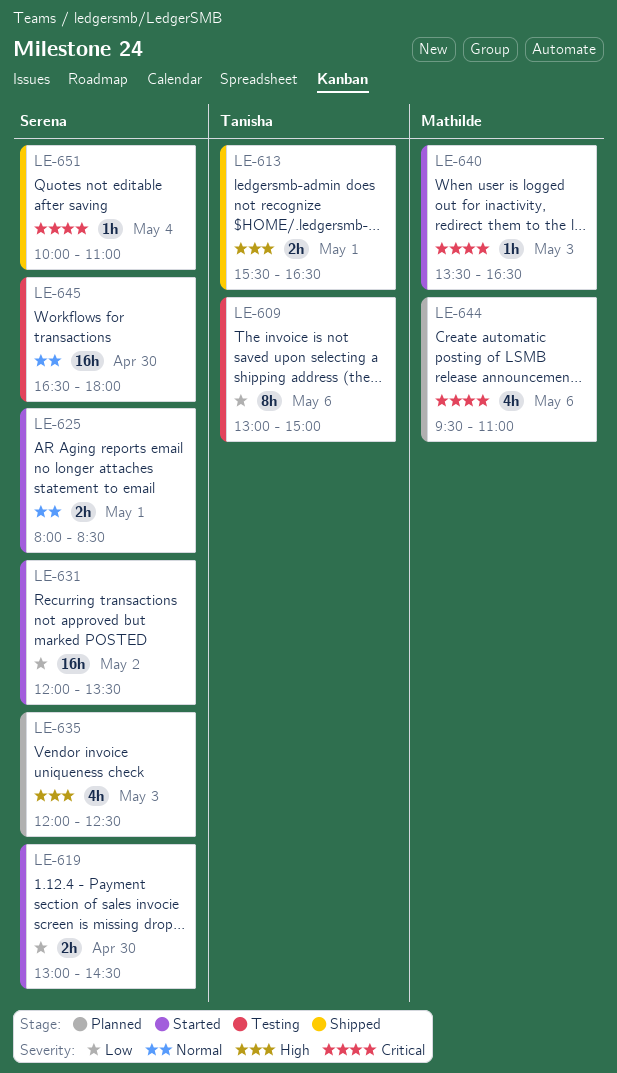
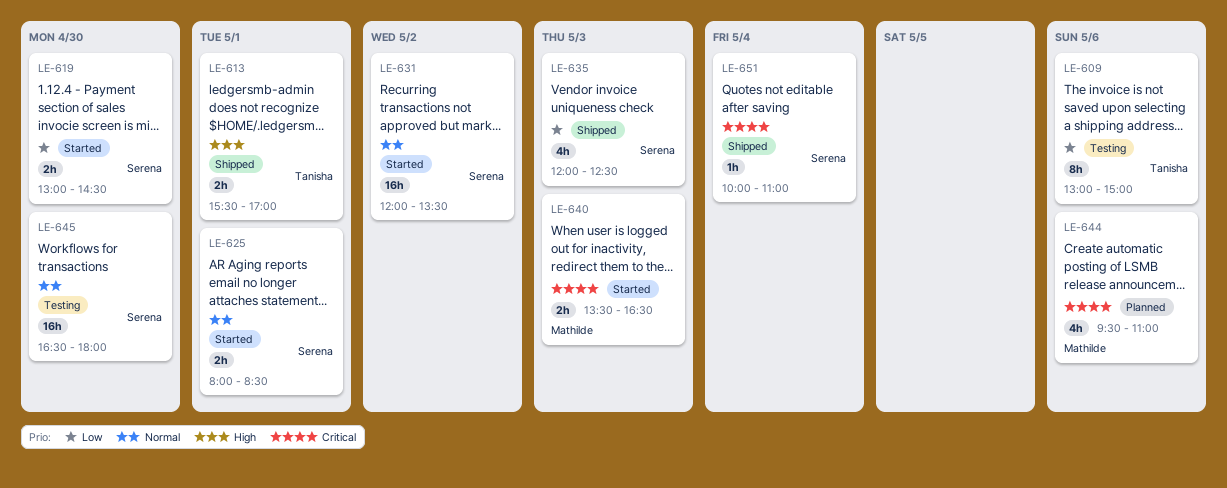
LE-613, ends: 16:30 -> 17:00
LE-631, priority: Low -> Normal
LE-635, status: Planned -> Shipped
LE-635, priority: High -> Low
LE-640, estimate: 1h -> 2h

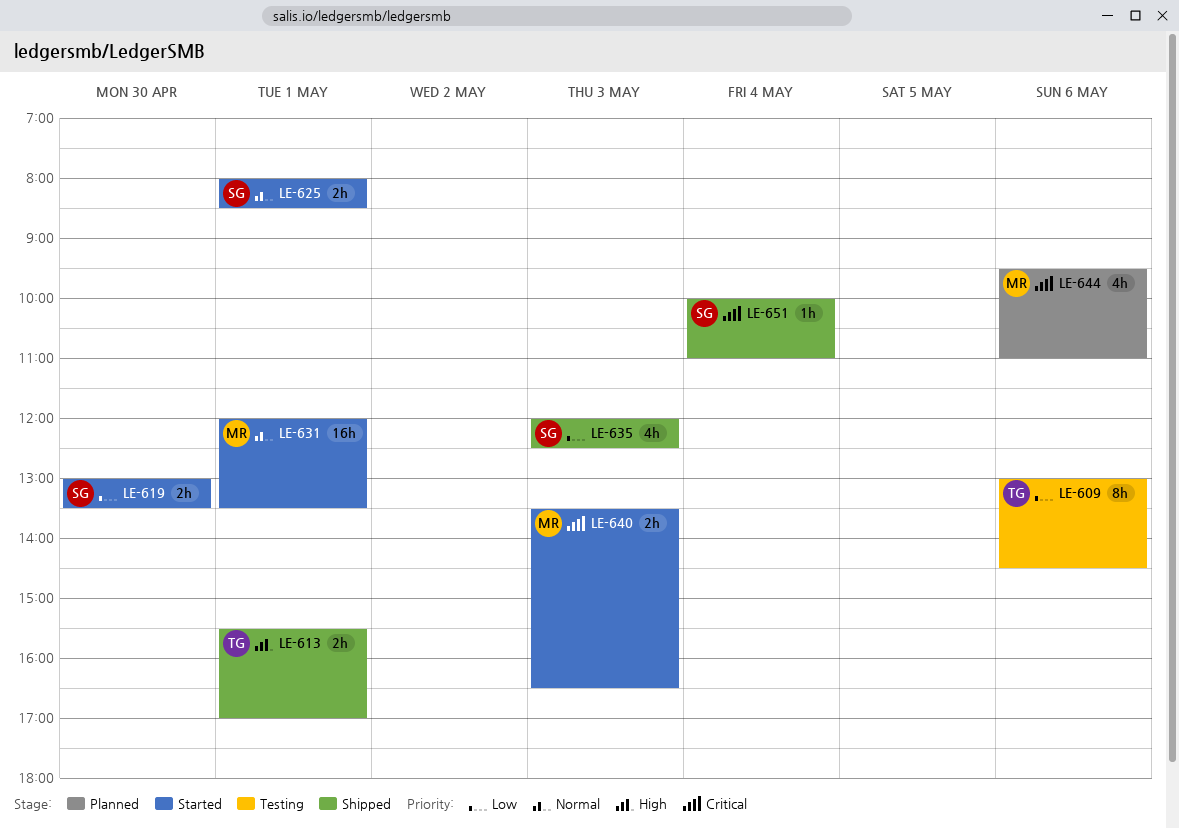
LE-609, ends: 15:00 -> 14:30
LE-619, ends: 14:30 -> 13:30
LE-631, owner: Serena -> Mathilde
LE-631, day: May 2 -> May 1
LE-645: present -> none

